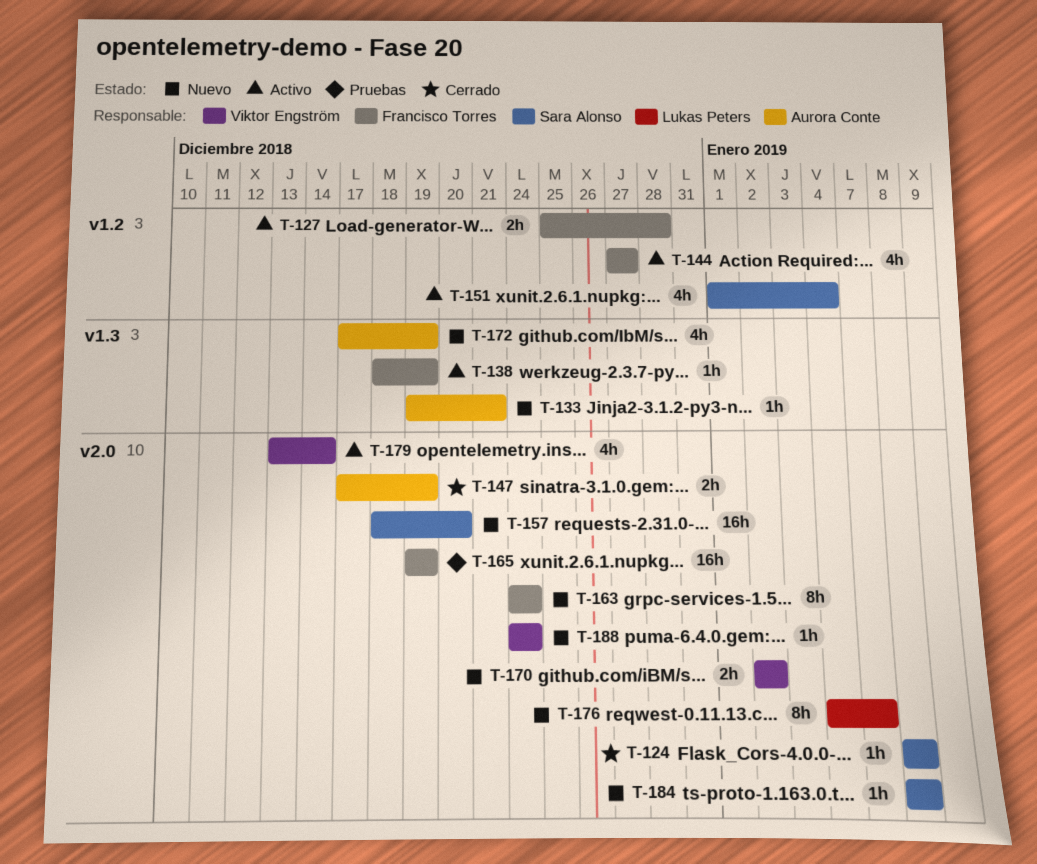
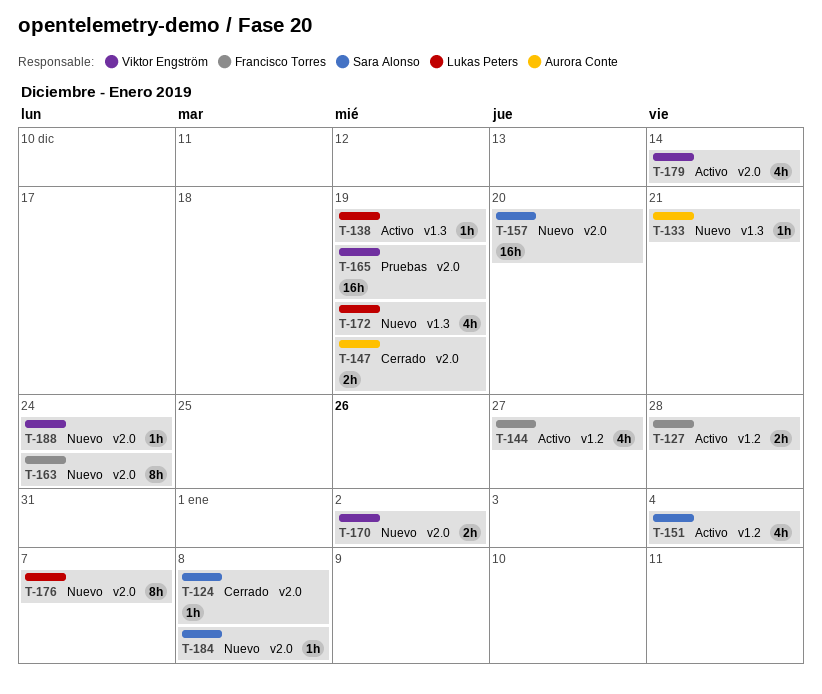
T-138, owner: Francisco Torres -> Lukas Peters
T-165, owner: Francisco Torres -> Viktor Engström
T-172, owner: Aurora Conte -> Lukas Peters

